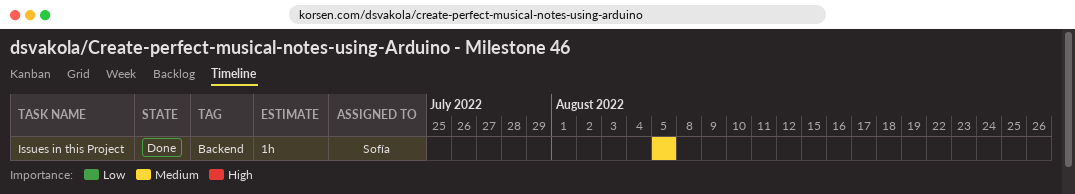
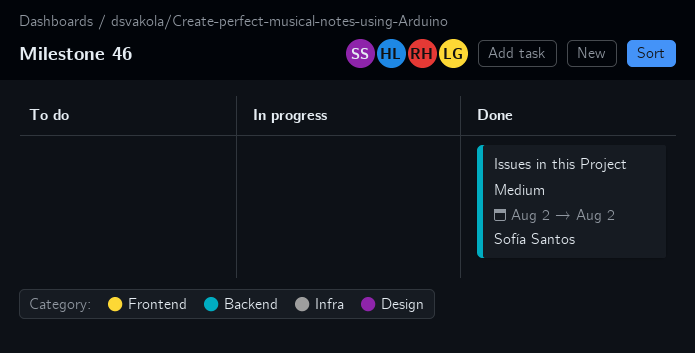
Issues in this Project, start: Aug 5 -> Aug 2
Issues in this Project, due: Aug 5 -> Aug 2

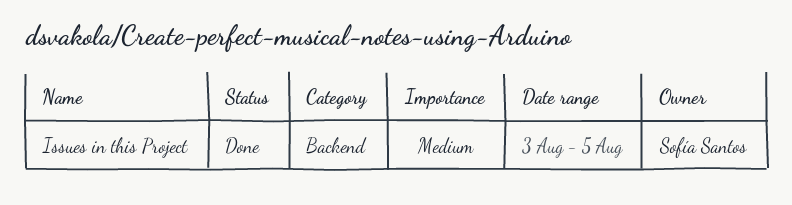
Issues in this Project, start: Aug 2 -> Aug 3
Issues in this Project, due: Aug 2 -> Aug 5

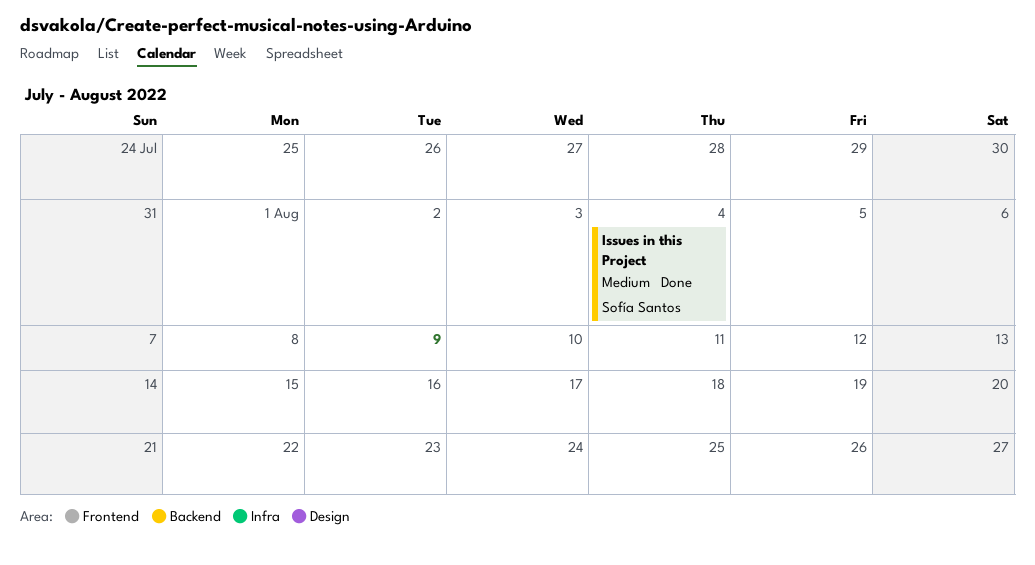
Issues in this Project, due: Aug 5 -> Aug 4

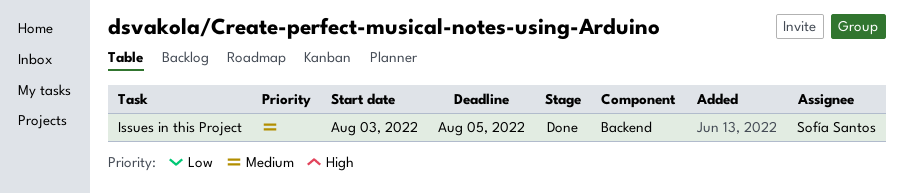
Issues in this Project, due: Aug 4 -> Aug 5

